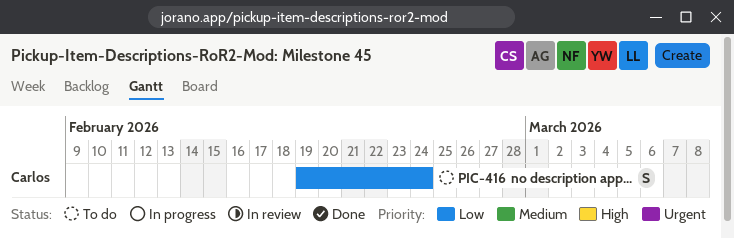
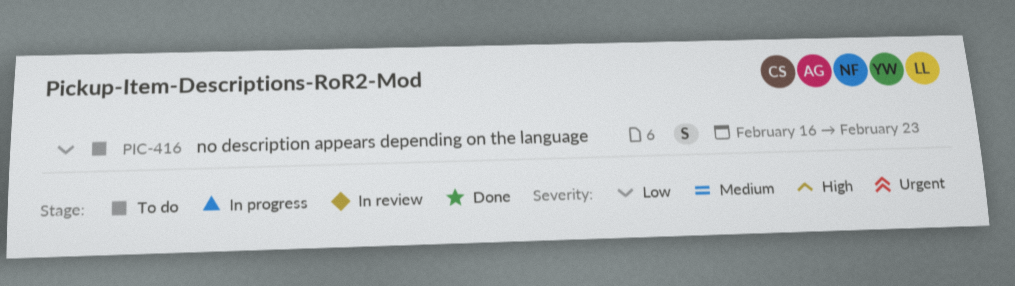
PIC-416, start: Feb 19 -> Feb 16
PIC-416, due: Feb 24 -> Feb 23

